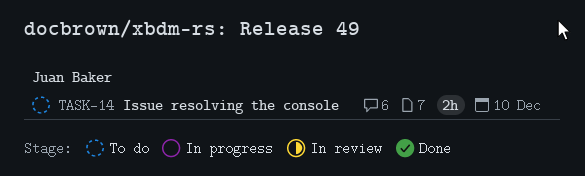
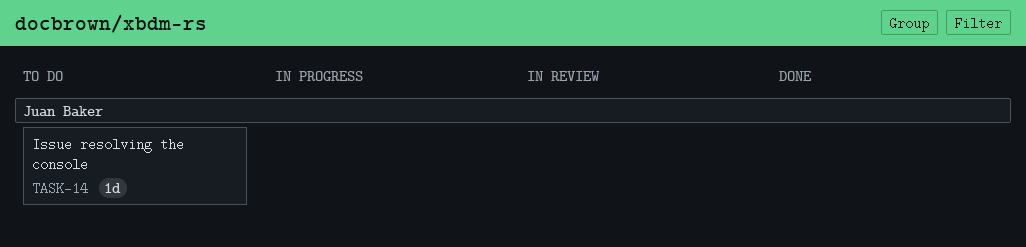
TASK-14, estimate: 2h -> 1d

